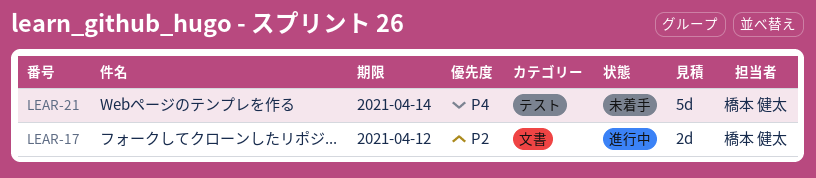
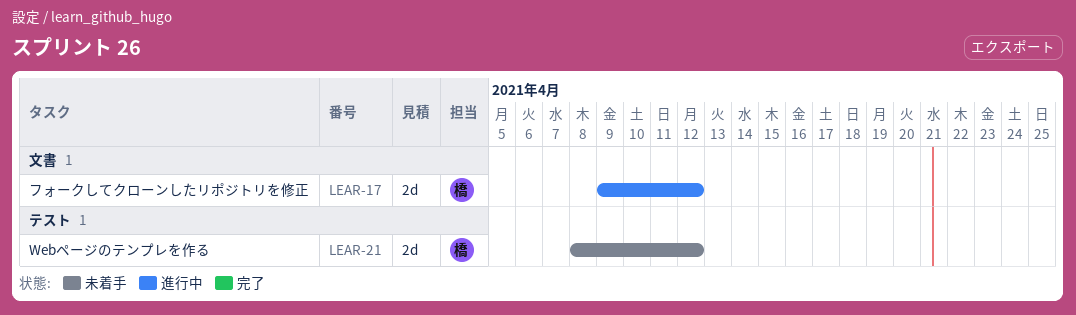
LEAR-21, estimate: 5d -> 2d
LEAR-21, due: Apr 14 -> Apr 12

